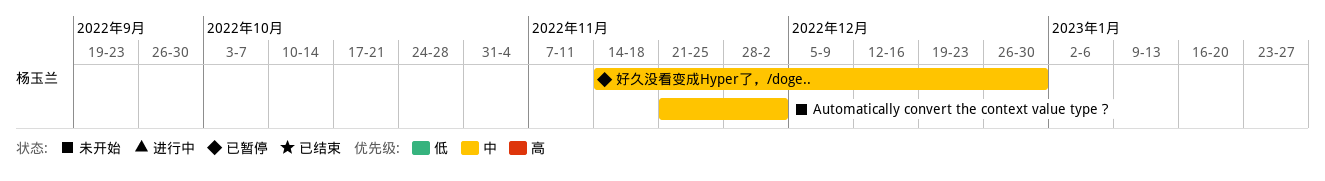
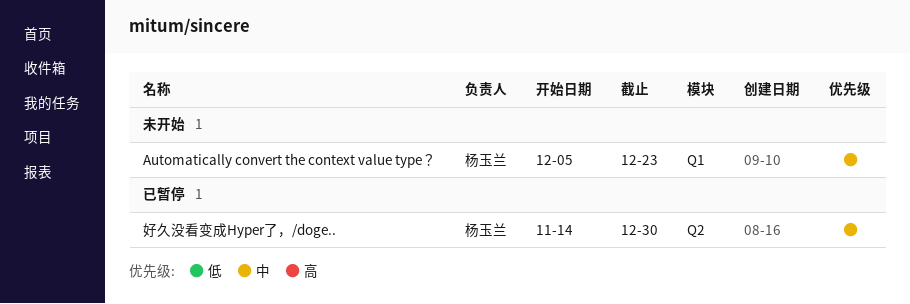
Automatically convert the context value type？, start: Nov 21 -> Dec 5
Automatically convert the context value type？, due: Dec 2 -> Dec 23

